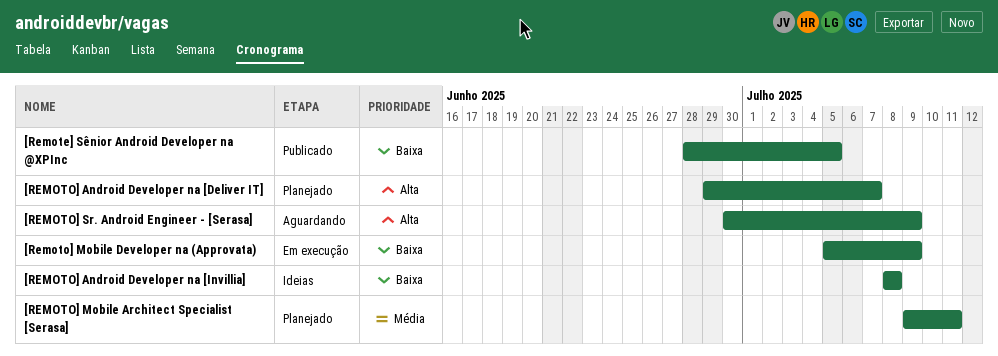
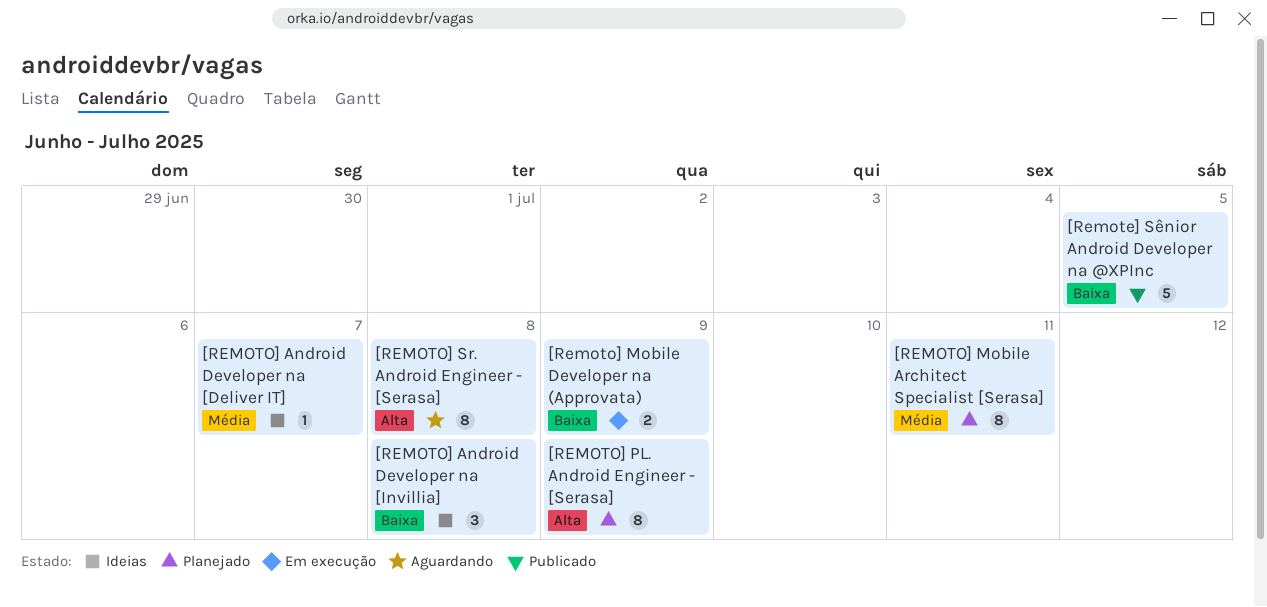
[REMOTO] Android Developer na [Deliver IT], status: Planejado -> Ideias
[REMOTO] Android Developer na [Deliver IT], priority: Alta -> Média
[REMOTO] PL. Android Engineer - [Serasa]: none -> present
[REMOTO] Sr. Android Engineer - [Serasa], due: Jul 9 -> Jul 8

